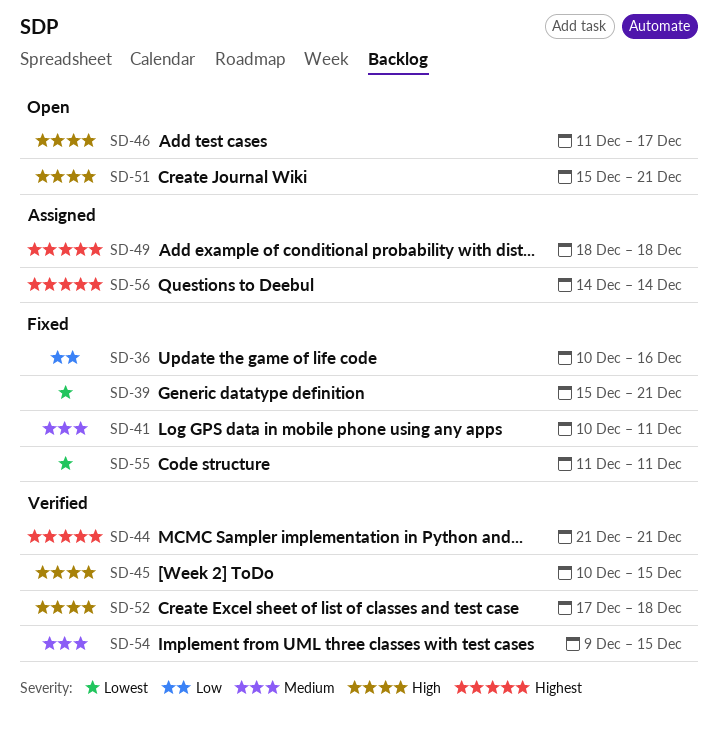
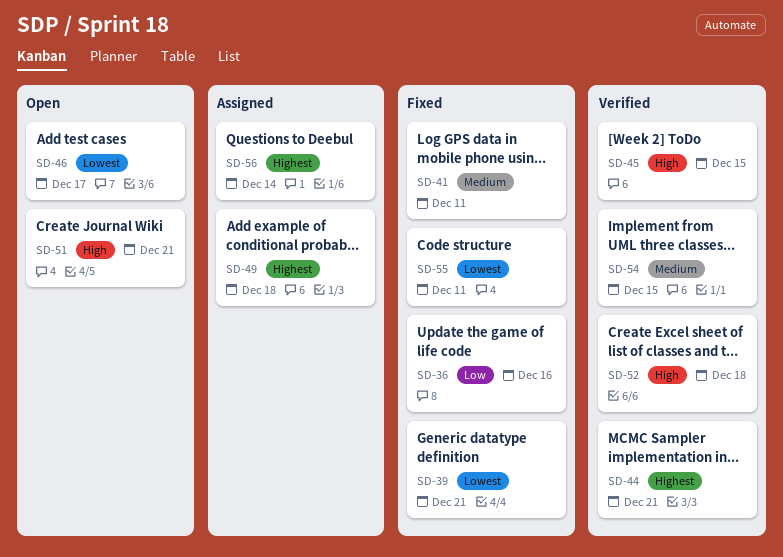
SD-46, priority: High -> Lowest

